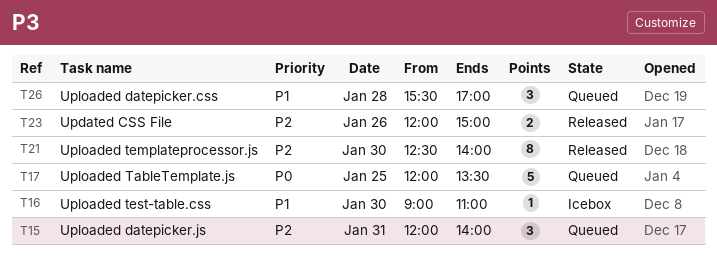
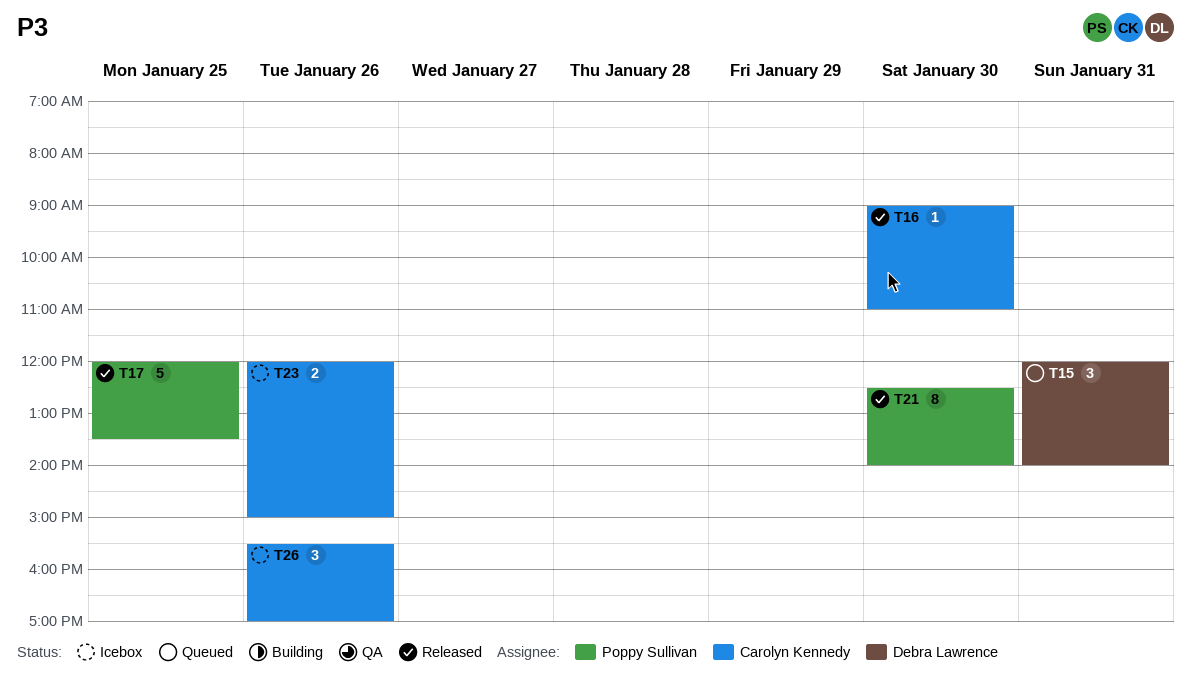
T16, status: Icebox -> Released
T17, status: Queued -> Released
T23, status: Released -> Icebox
T26, status: Queued -> Icebox
T26, day: Jan 28 -> Jan 26

